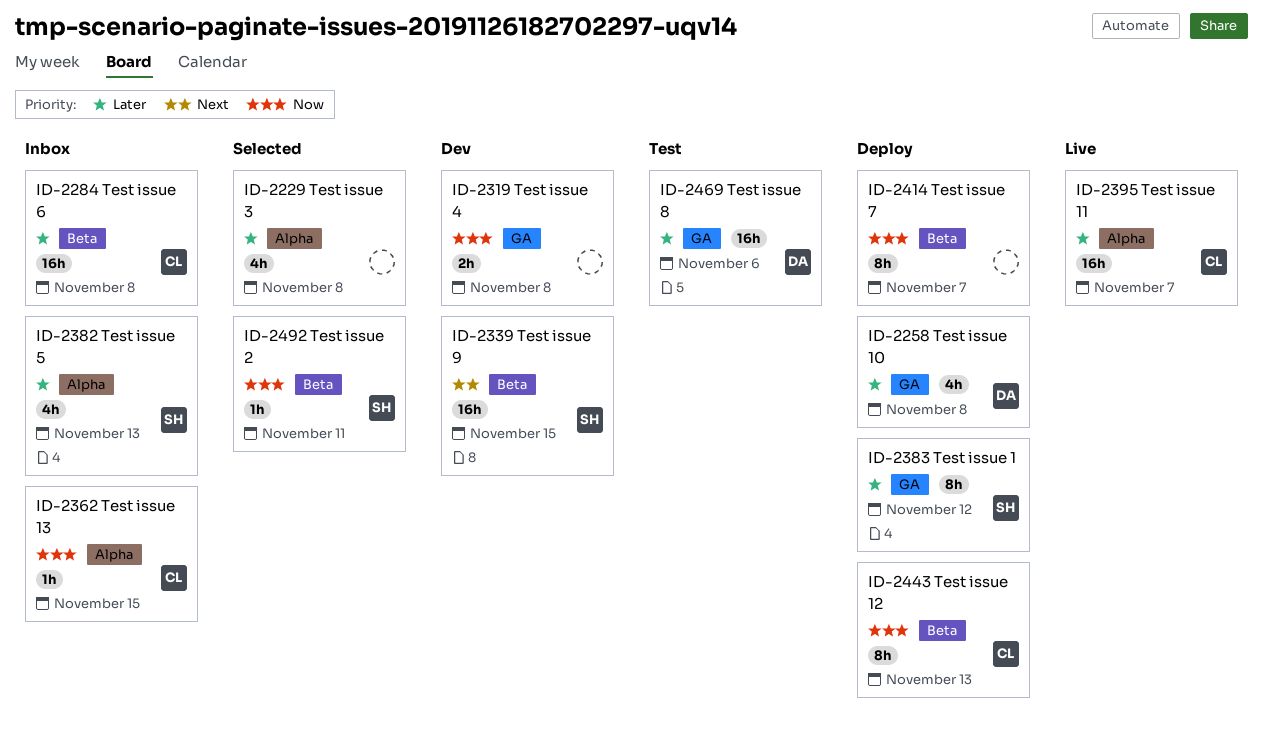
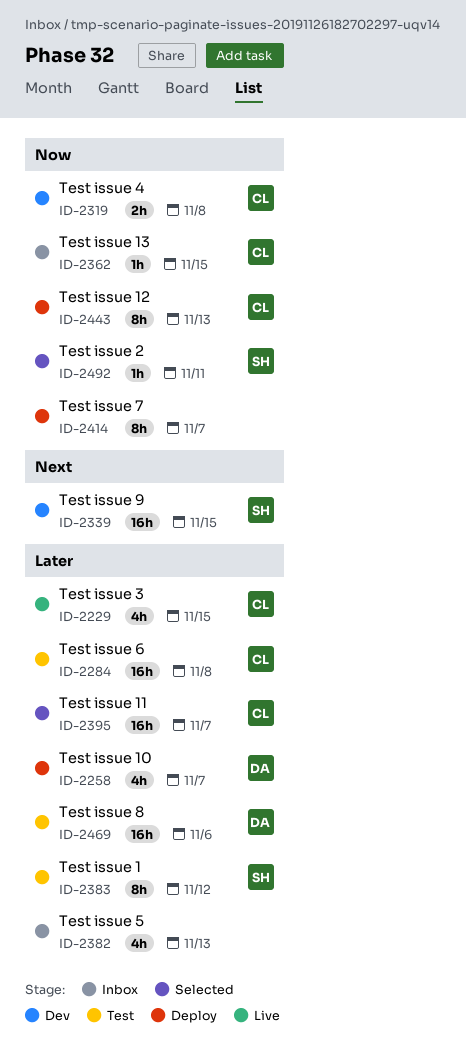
ID-2229, status: Selected -> Live
ID-2229, owner: none -> CL
ID-2229, due: Nov 8 -> Nov 15
ID-2258, due: Nov 8 -> Nov 7
ID-2284, status: Inbox -> Test
ID-2319, owner: none -> CL
ID-2382, owner: SH -> none
ID-2383, status: Deploy -> Test
ID-2395, status: Live -> Selected

